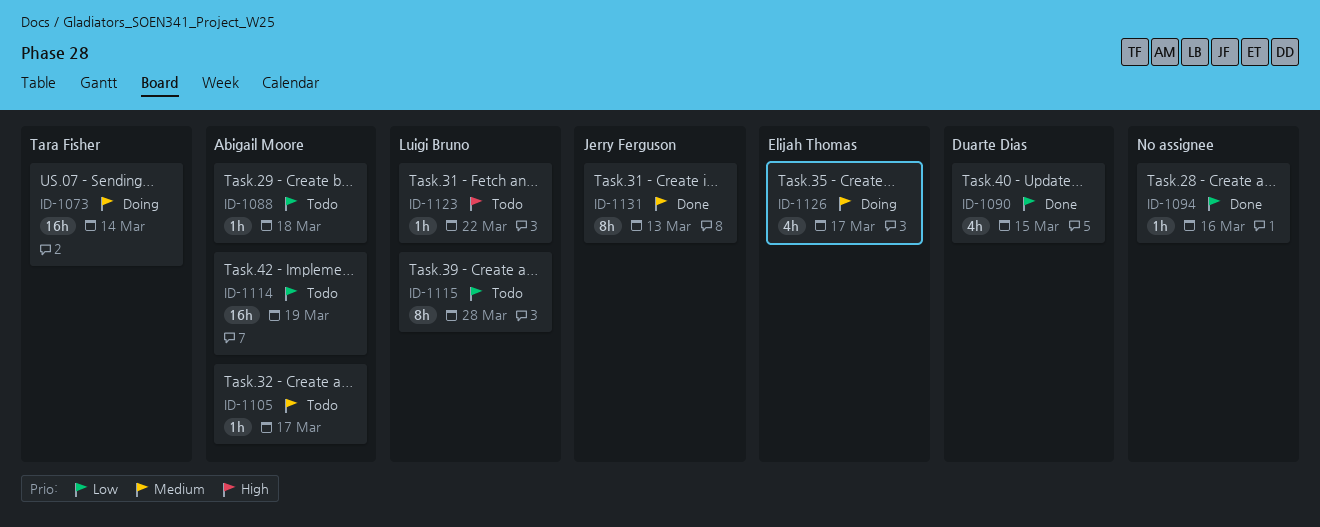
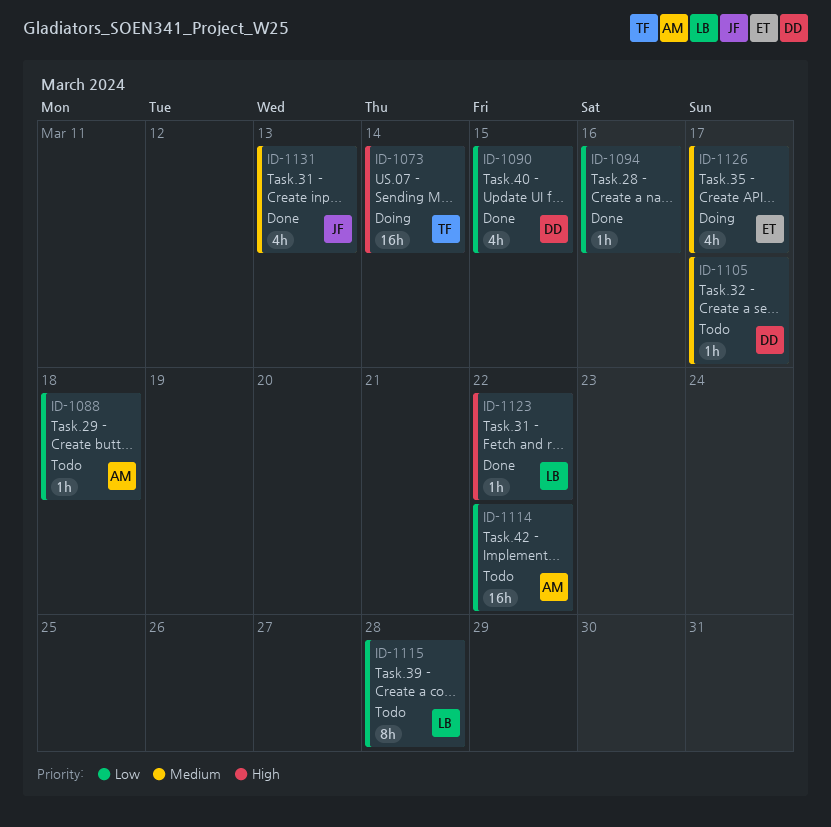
ID-1073, priority: Medium -> High
ID-1105, owner: Abigail Moore -> Duarte Dias
ID-1114, due: Mar 19 -> Mar 22
ID-1123, status: Todo -> Done
ID-1131, estimate: 8h -> 4h

